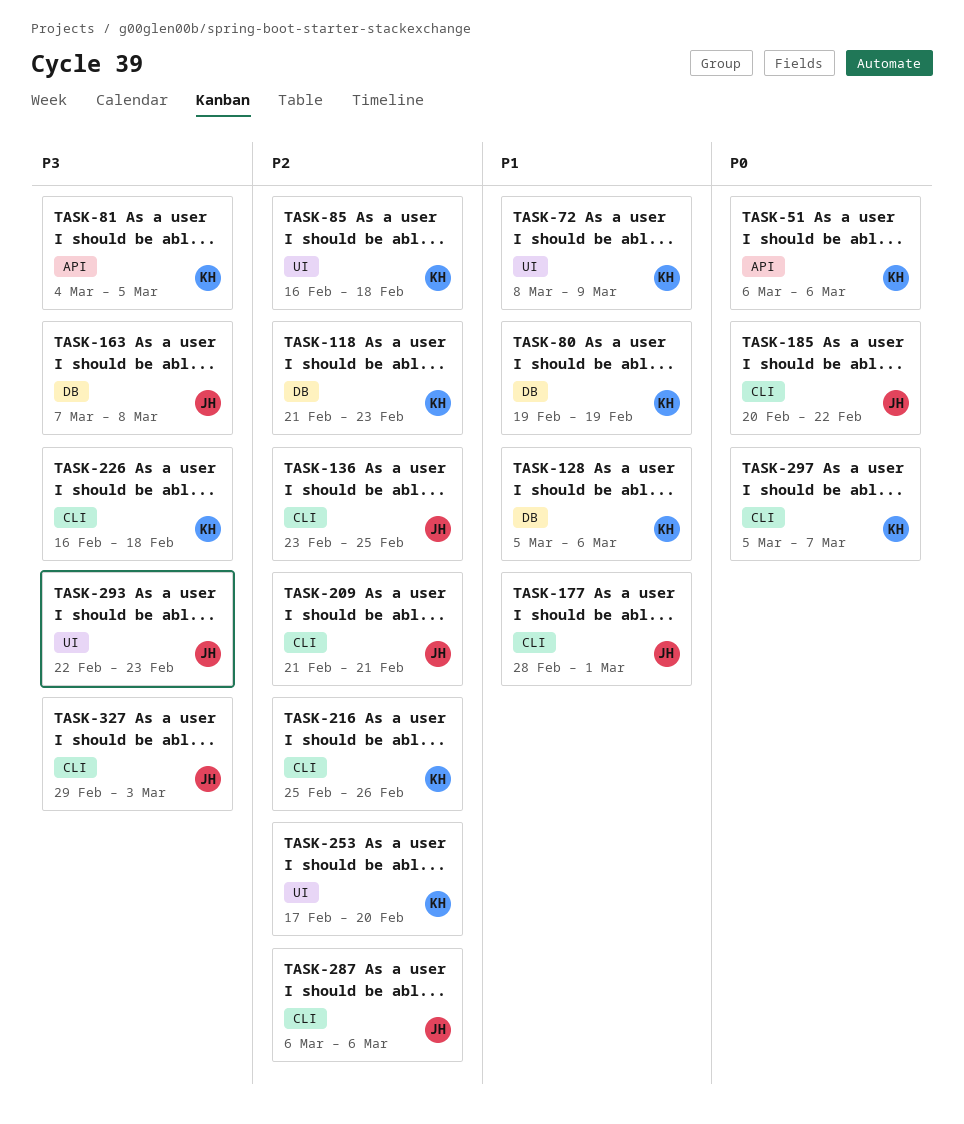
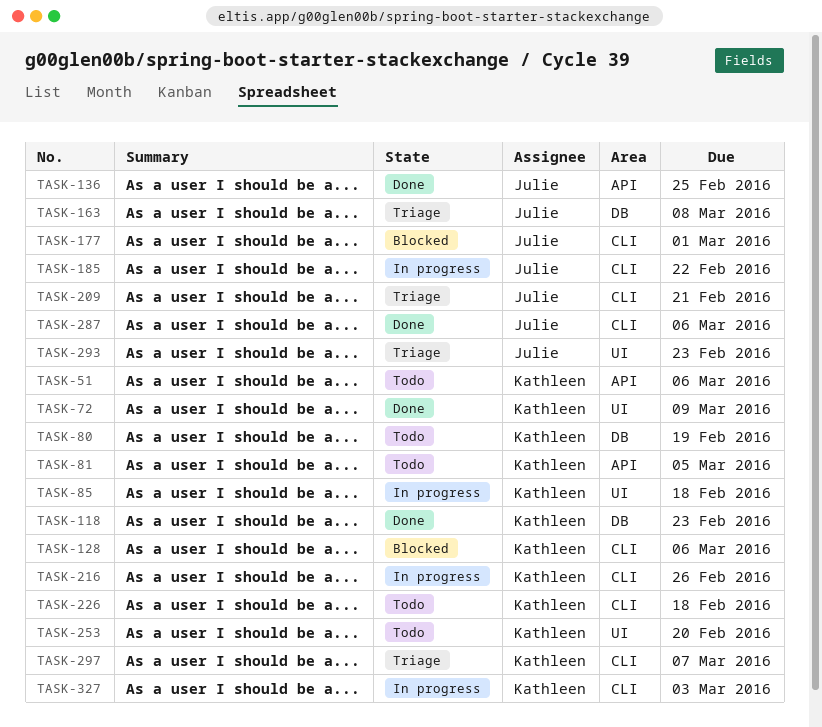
TASK-128, label: DB -> CLI
TASK-136, label: CLI -> API
TASK-327, owner: Julie -> Kathleen

